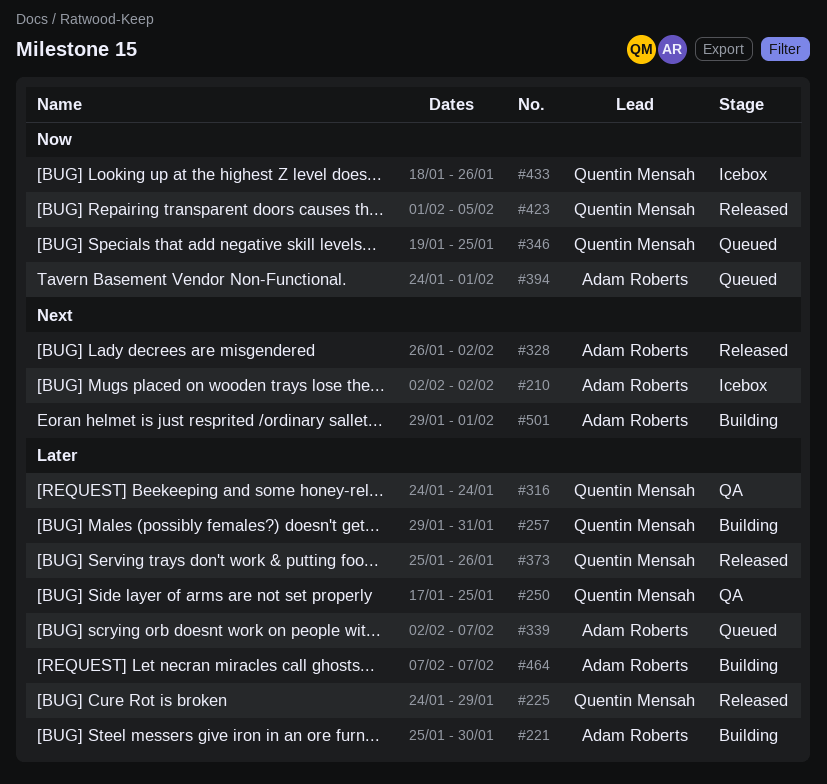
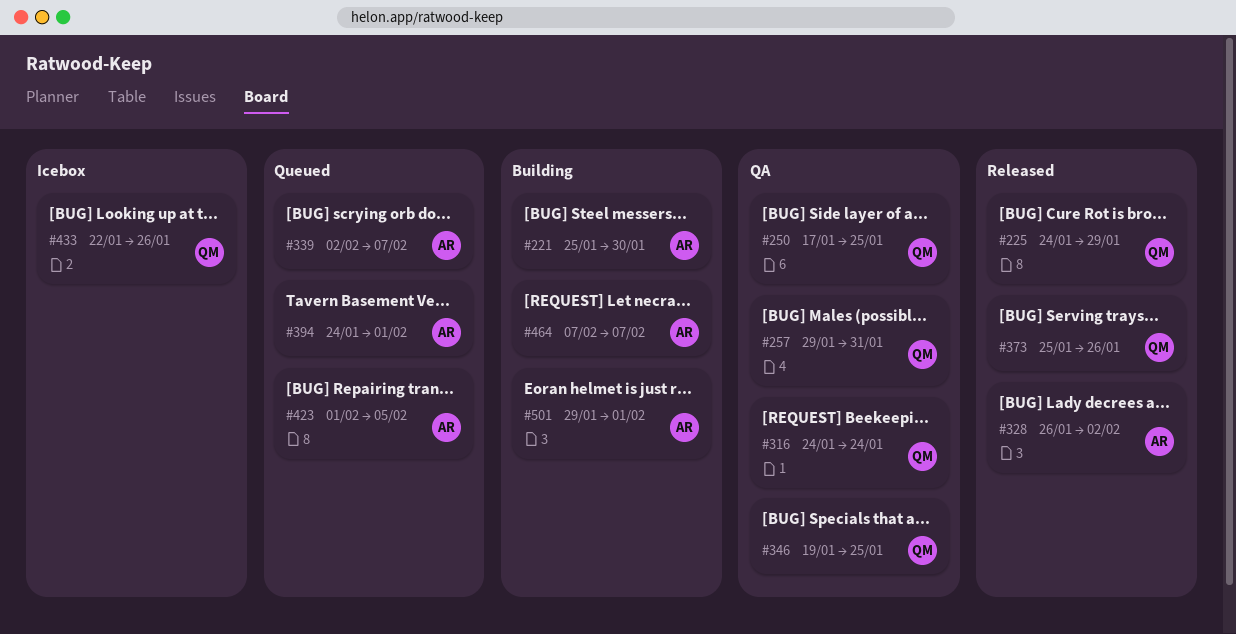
#210: present -> none
#257, status: Building -> QA
#346, status: Queued -> QA
#423, status: Released -> Queued
#423, owner: Quentin Mensah -> Adam Roberts
#433, start: Jan 18 -> Jan 22

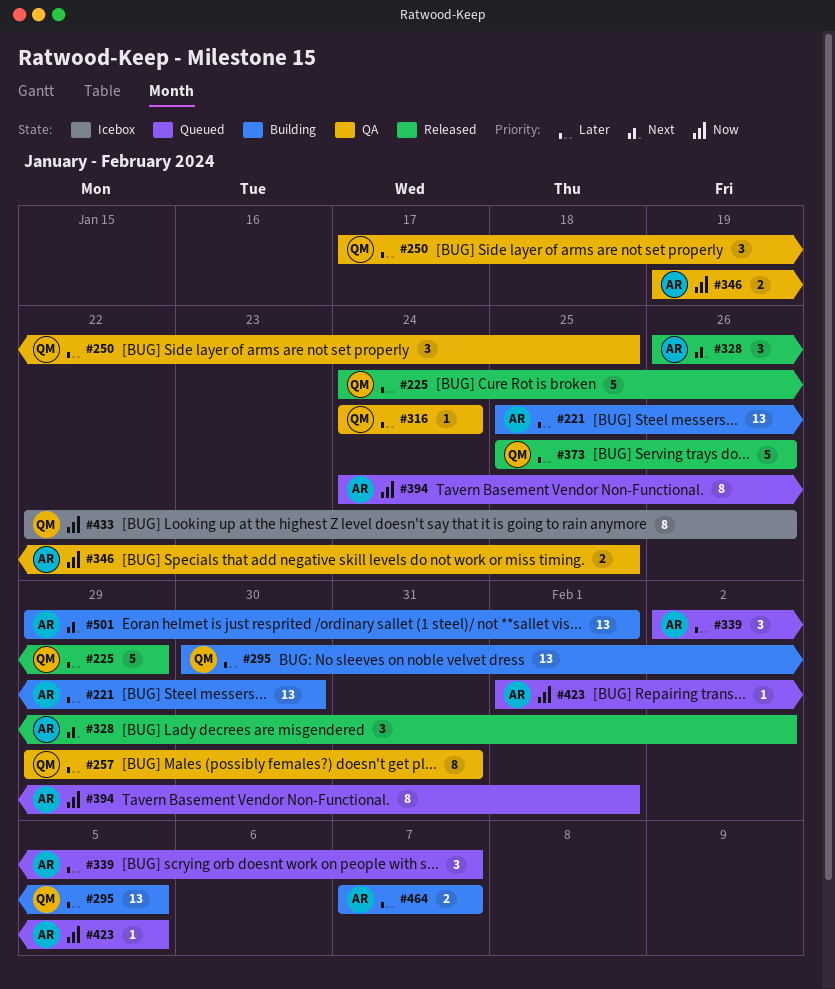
#295: none -> present
#346, owner: QM -> AR

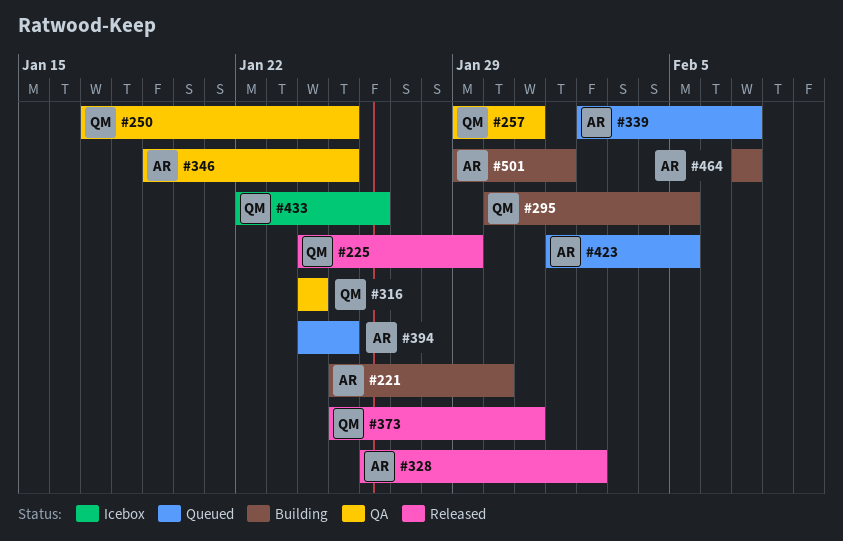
#373, due: Jan 26 -> Jan 31
#394, due: Feb 1 -> Jan 25

